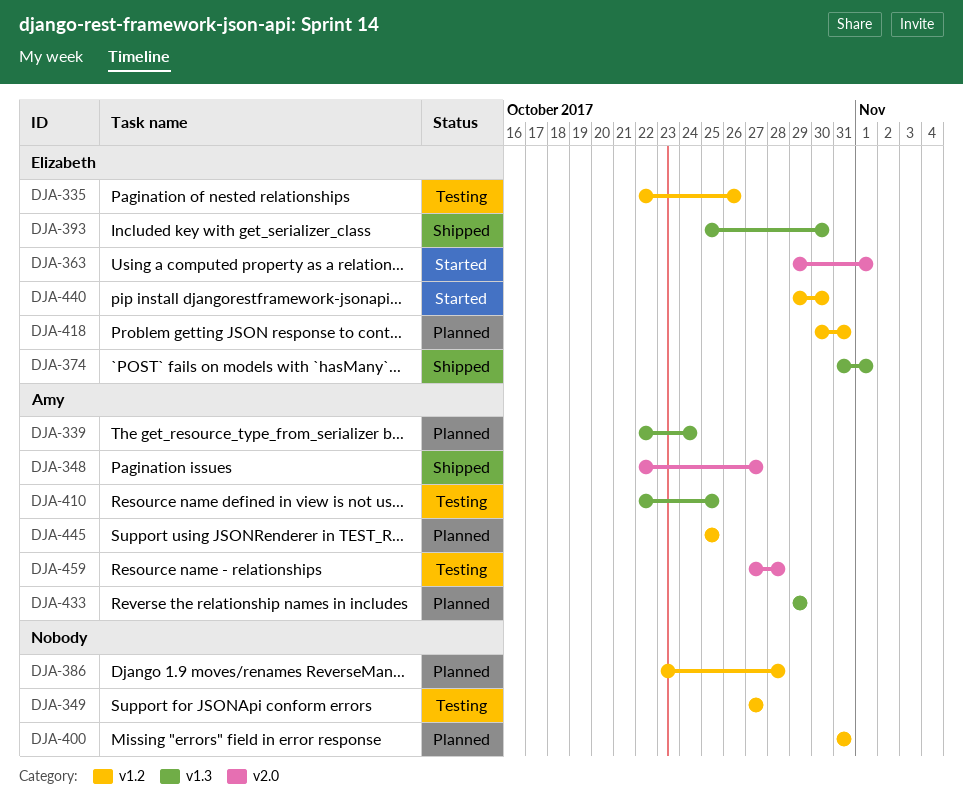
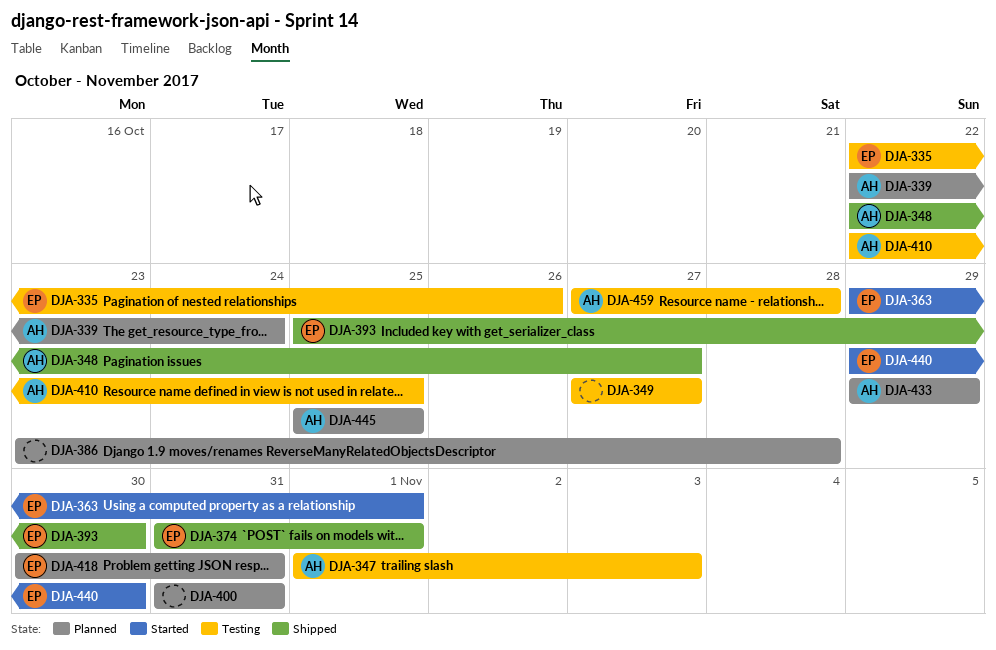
DJA-347: none -> present

